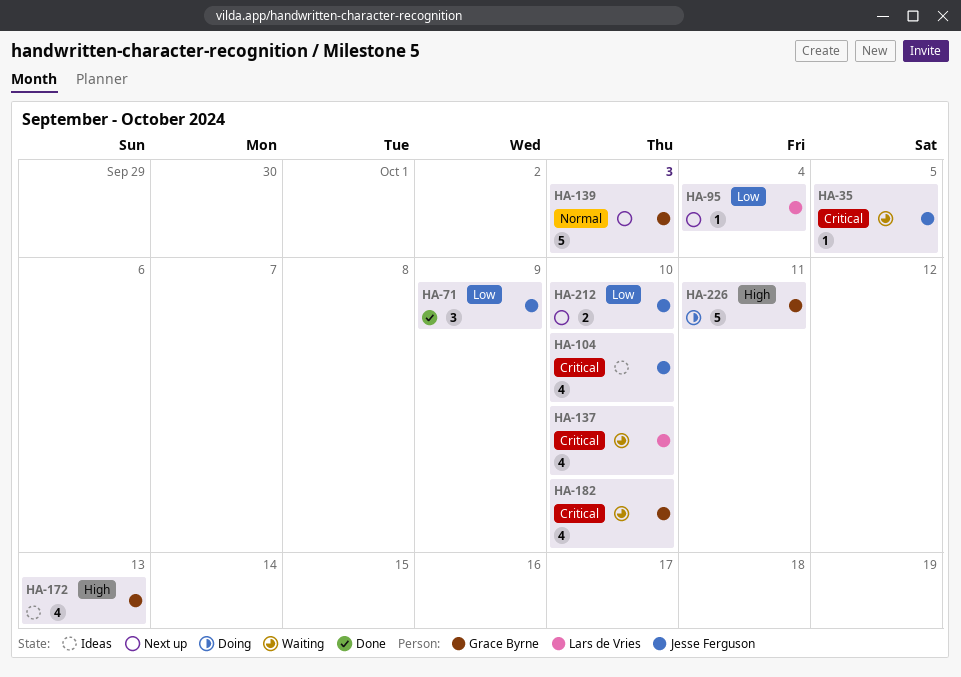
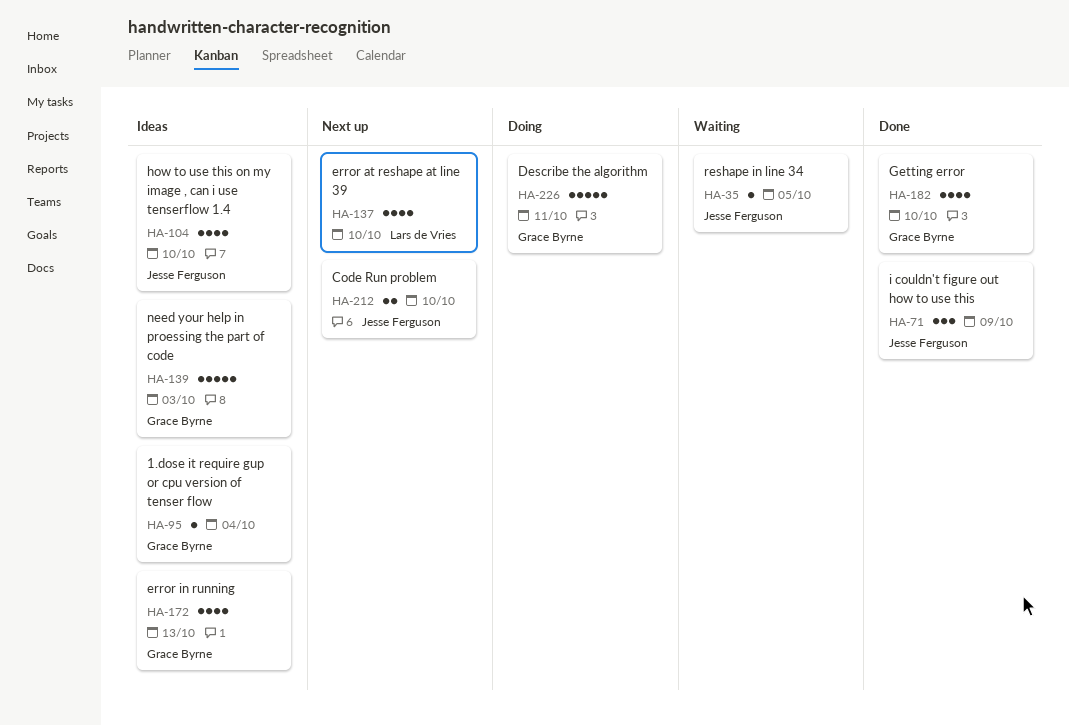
HA-95, status: Next up -> Ideas
HA-95, owner: Lars de Vries -> Grace Byrne
HA-137, status: Waiting -> Next up
HA-139, status: Next up -> Ideas
HA-182, status: Waiting -> Done

